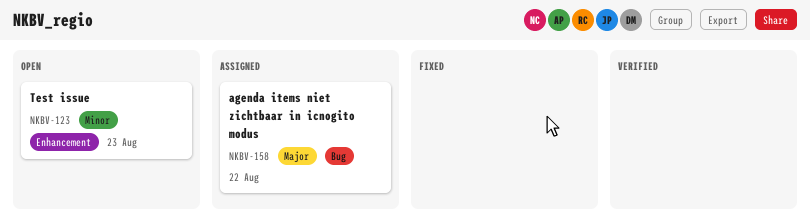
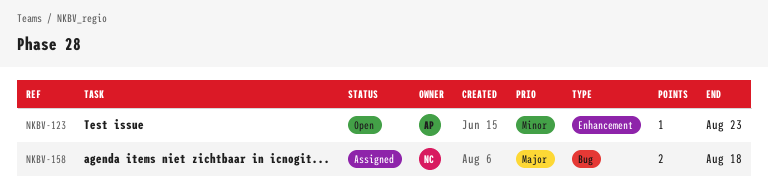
NKBV-158, due: Aug 22 -> Aug 18

